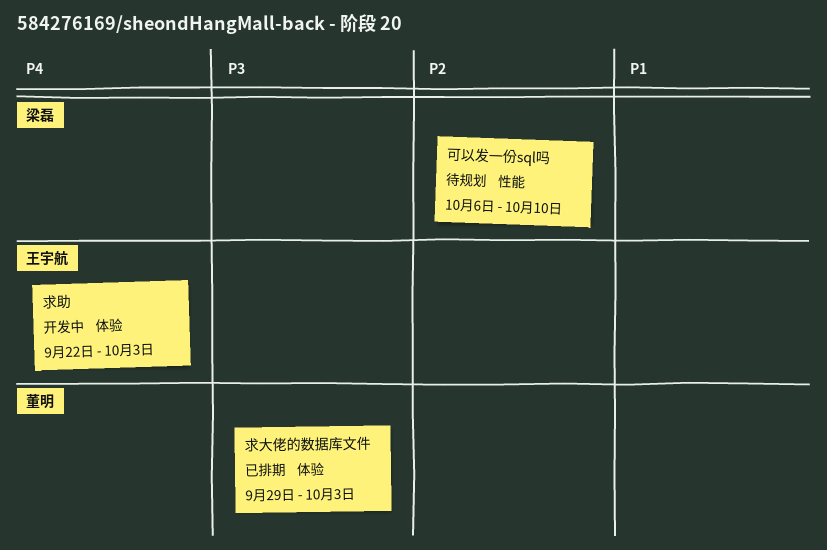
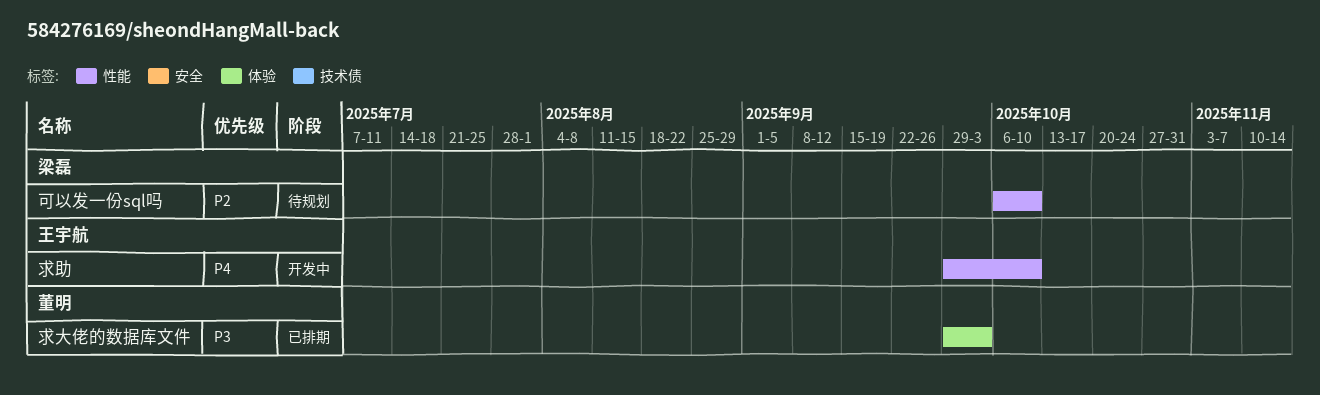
求助, label: 体验 -> 性能
求助, start: Sep 22 -> Sep 29
求助, due: Oct 3 -> Oct 10

